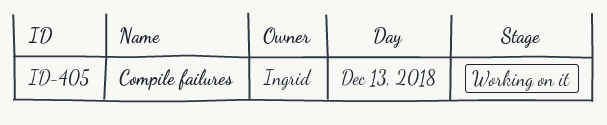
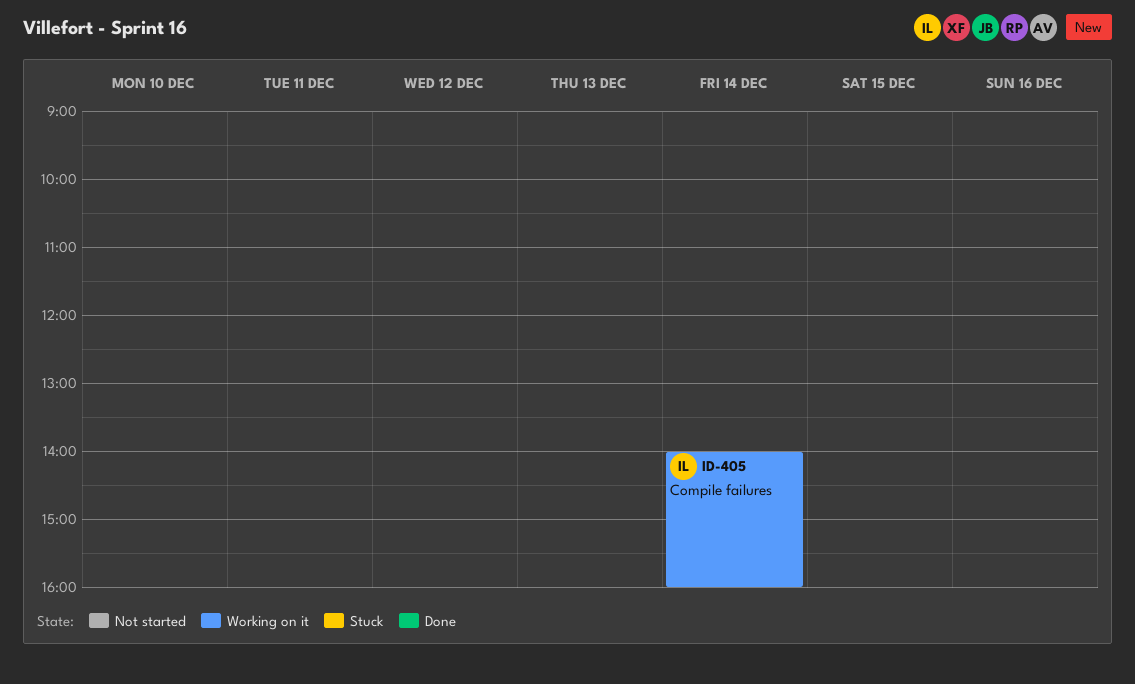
ID-405, day: Dec 13 -> Dec 14

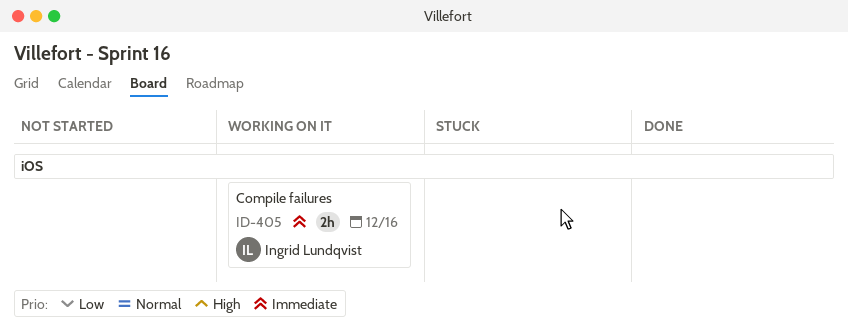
ID-405, day: Dec 14 -> Dec 16

